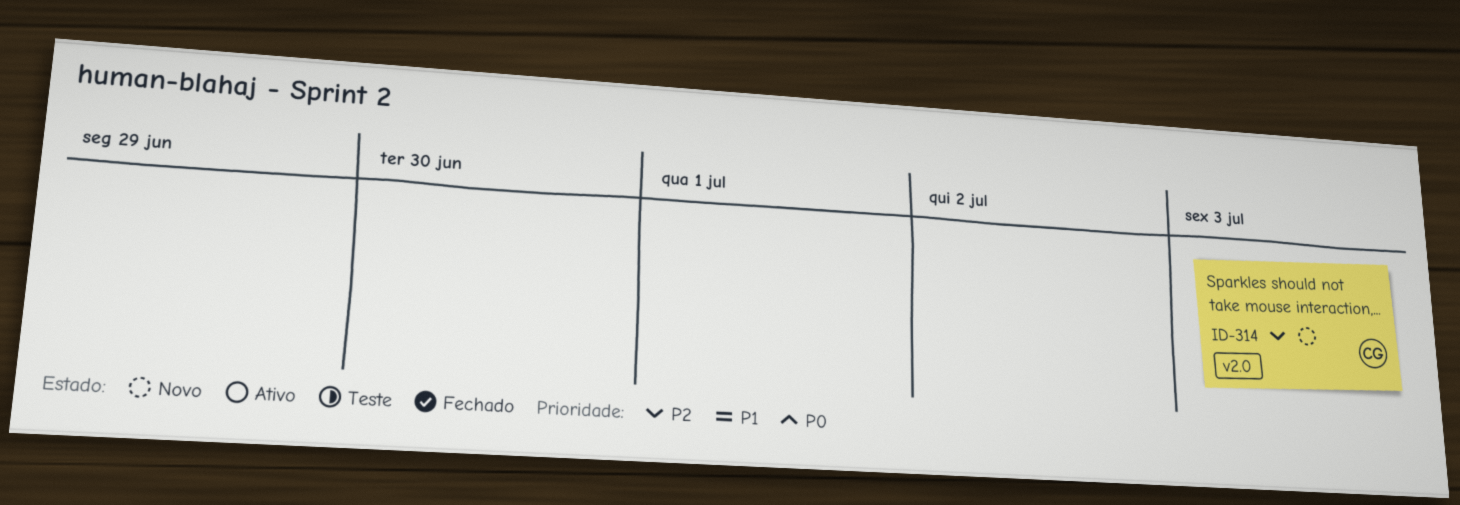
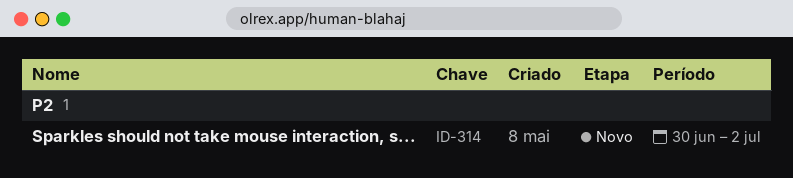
ID-314, due: Jul 3 -> Jul 2

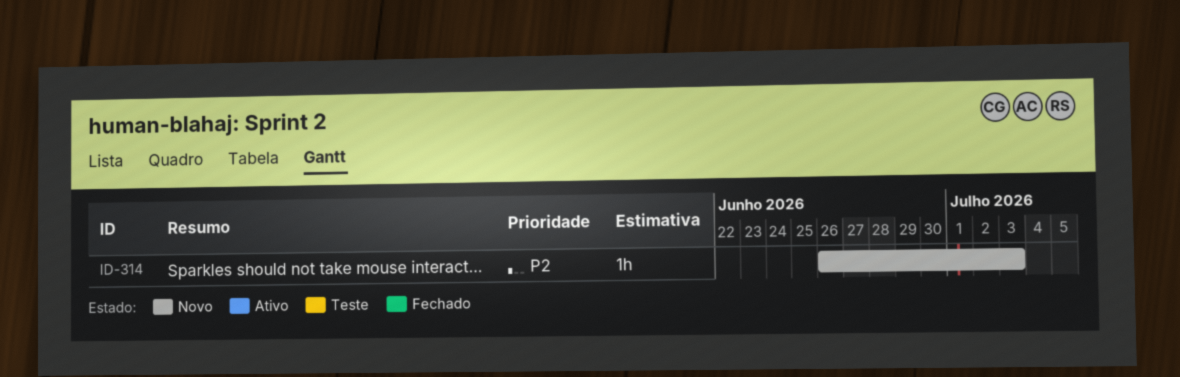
ID-314, start: Jun 30 -> Jun 26
ID-314, due: Jul 2 -> Jul 3

